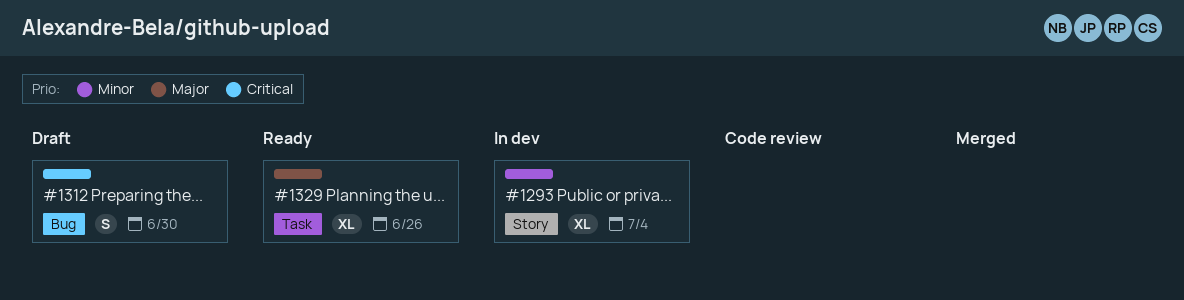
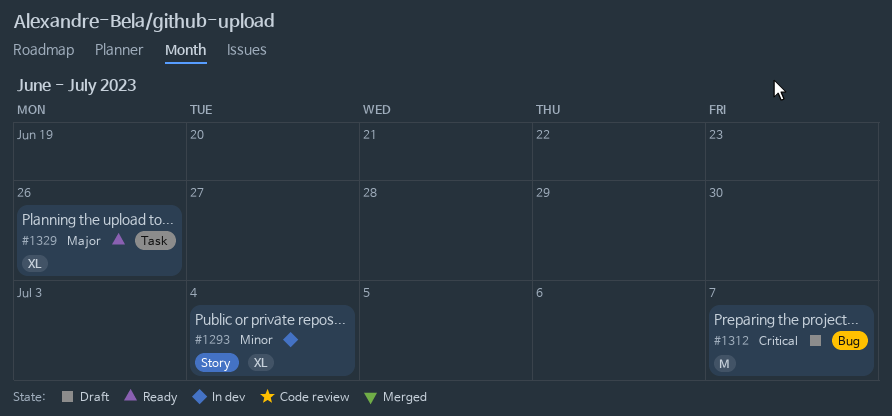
#1312, estimate: S -> M
#1312, due: Jun 30 -> Jul 7

